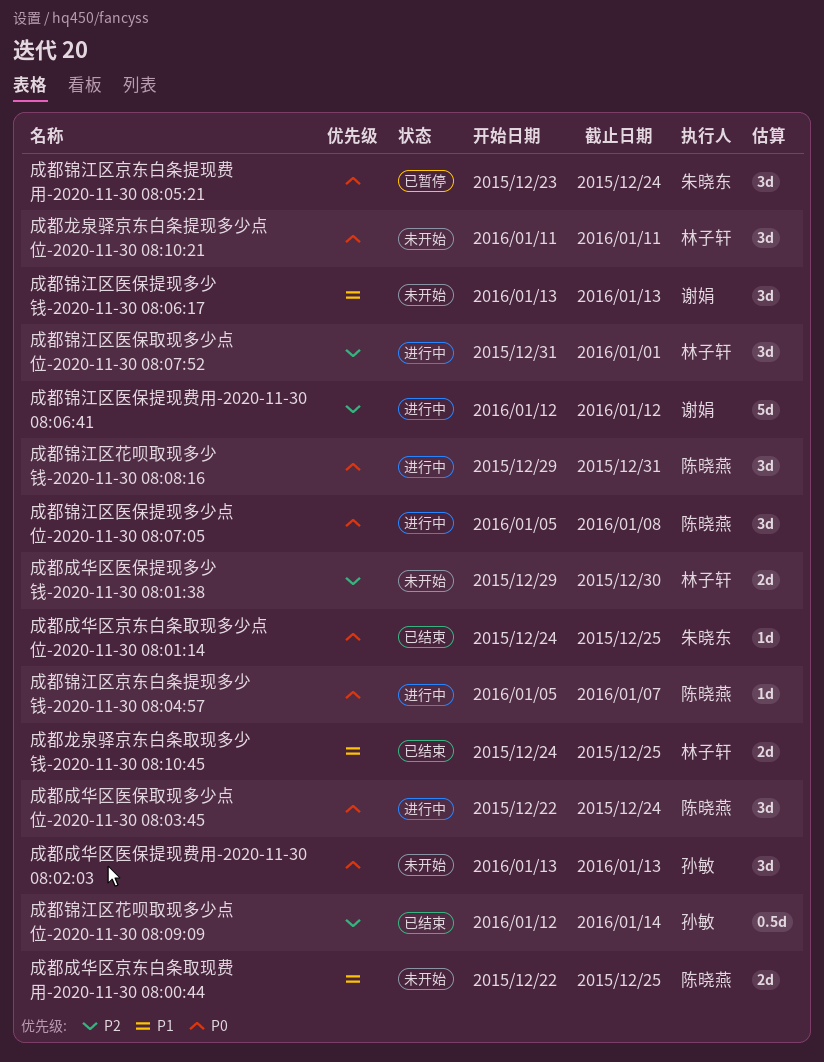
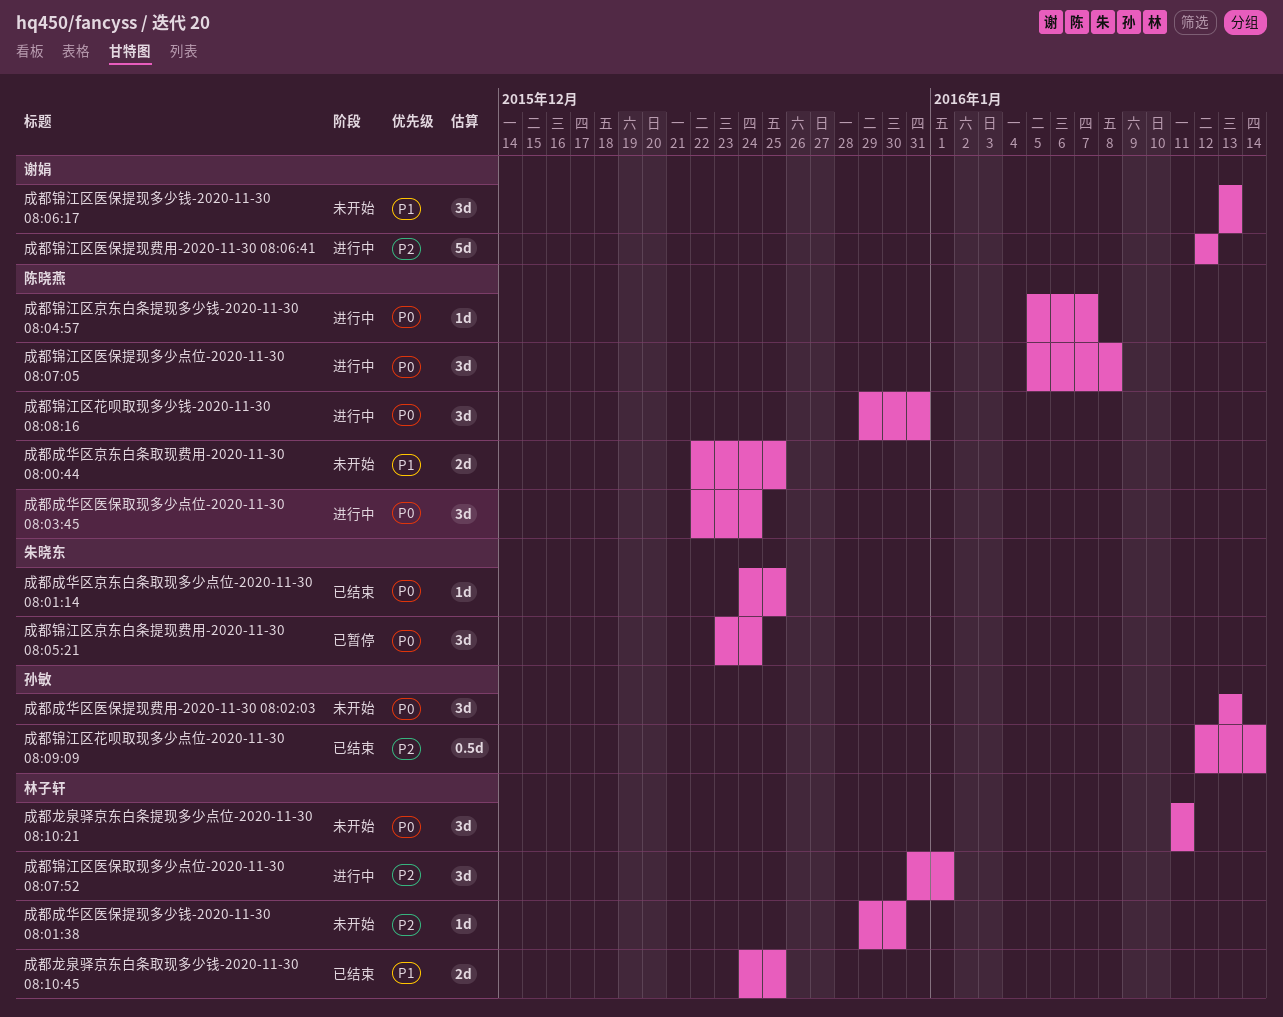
成都成华区医保提现多少钱-2020-11-30 08:01:38, estimate: 2d -> 1d

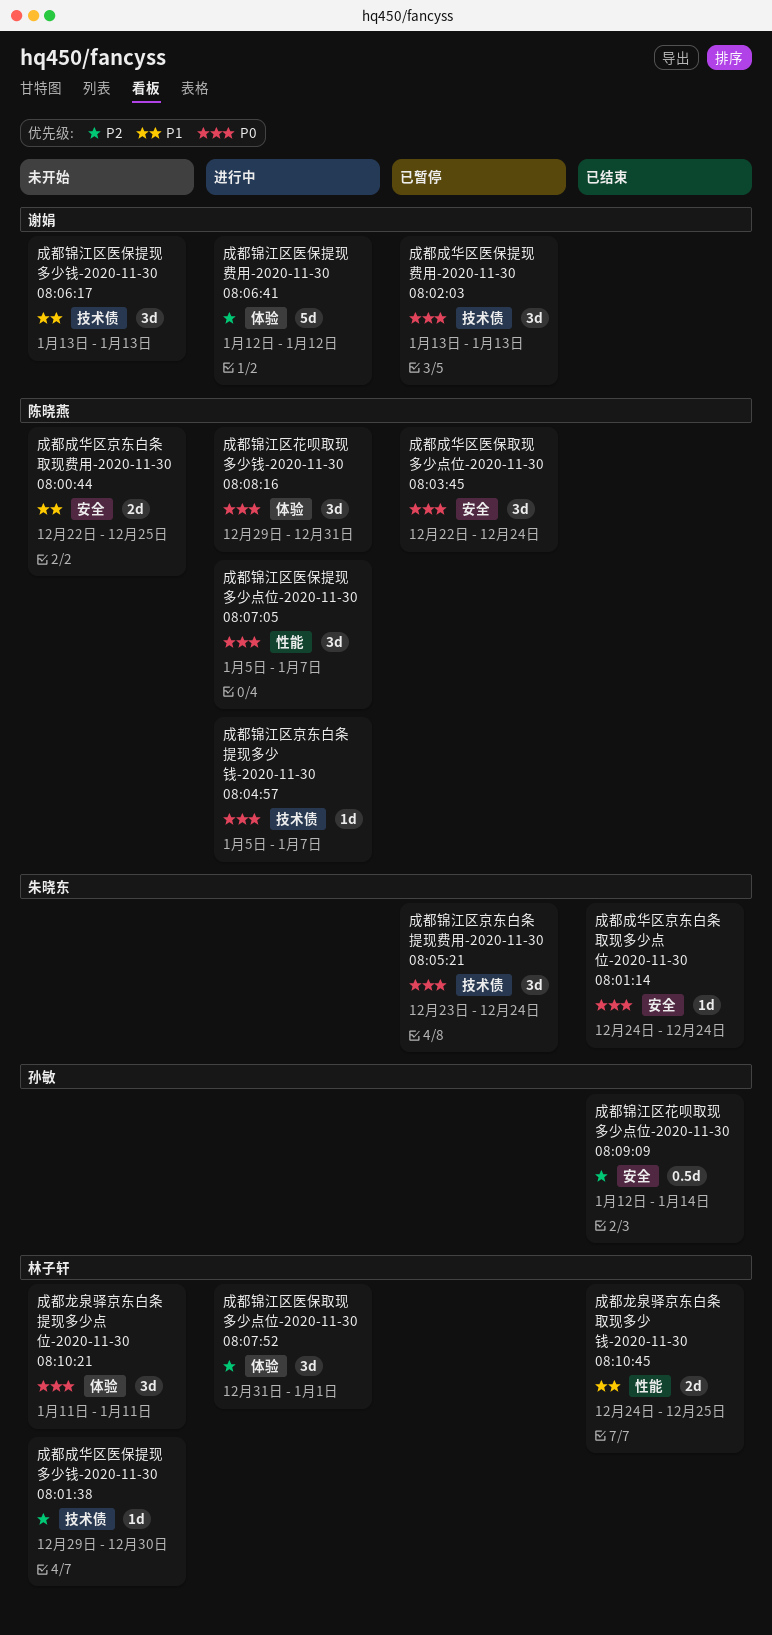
成都成华区京东白条取现多少点位-2020-11-30 08:01:14, due: Dec 25 -> Dec 24
成都成华区医保取现多少点位-2020-11-30 08:03:45, status: 进行中 -> 已暂停
成都成华区医保提现费用-2020-11-30 08:02:03, status: 未开始 -> 已暂停
成都成华区医保提现费用-2020-11-30 08:02:03, owner: 孙敏 -> 谢娟
成都锦江区医保提现多少点位-2020-11-30 08:07:05, due: Jan 8 -> Jan 7

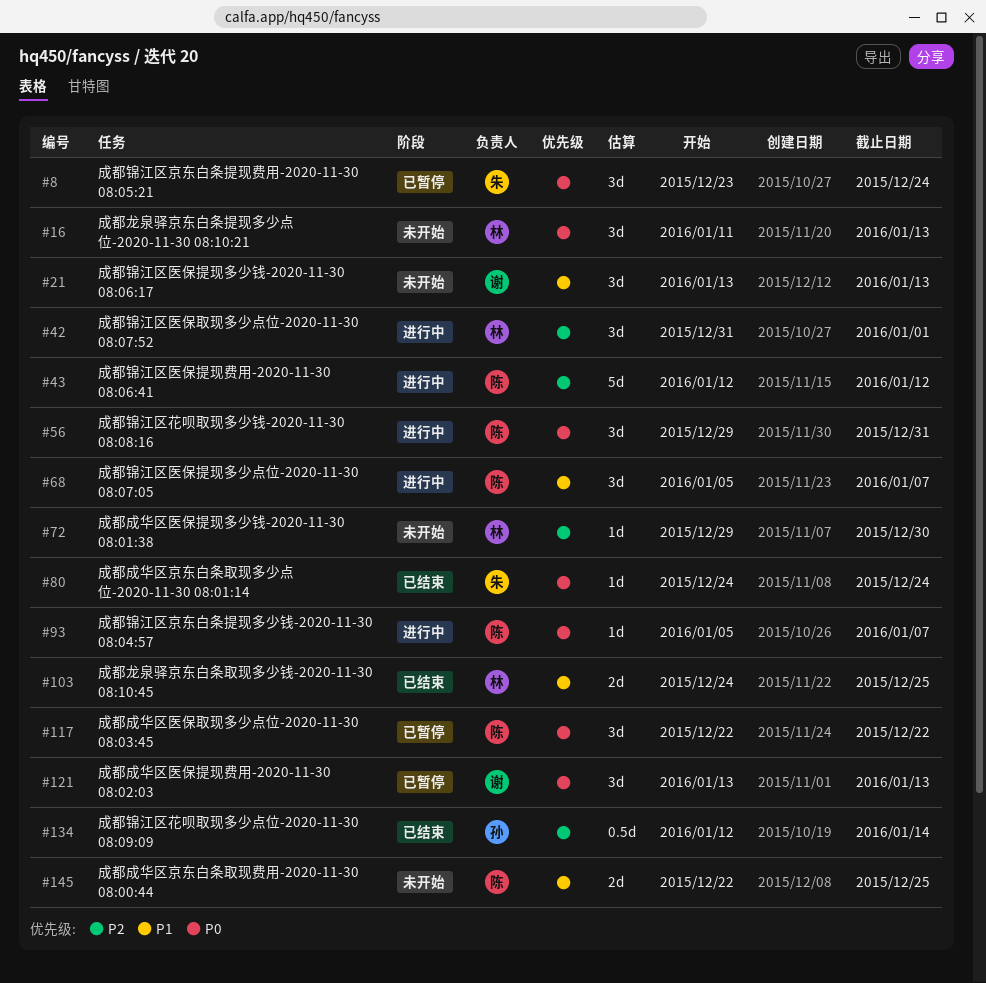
成都成华区医保取现多少点位-2020-11-30 08:03:45, due: Dec 24 -> Dec 22
成都锦江区医保提现多少点位-2020-11-30 08:07:05, priority: P0 -> P1
成都锦江区医保提现费用-2020-11-30 08:06:41, owner: 谢娟 -> 陈晓燕
成都龙泉驿京东白条提现多少点位-2020-11-30 08:10:21, due: Jan 11 -> Jan 13

